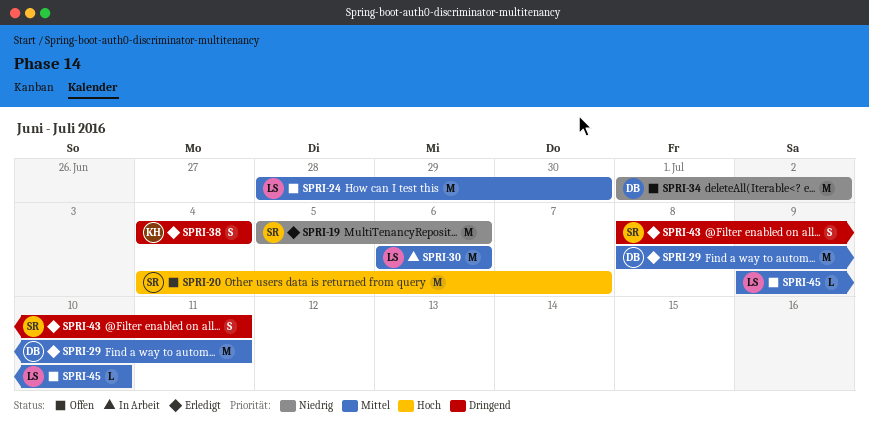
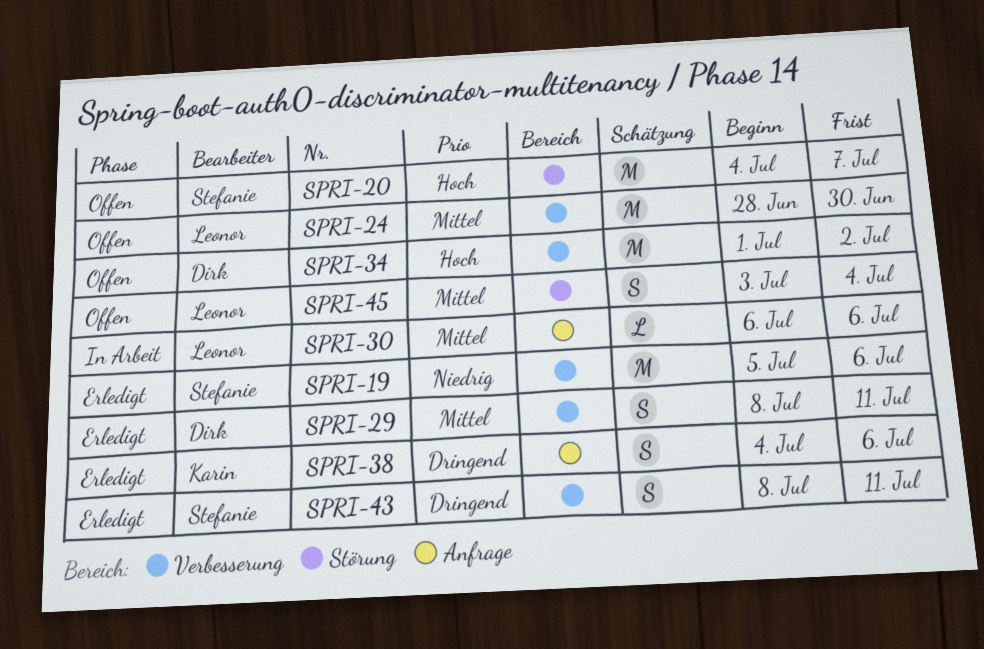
SPRI-29, estimate: M -> S
SPRI-30, estimate: M -> L
SPRI-34, priority: Niedrig -> Hoch
SPRI-38, due: Jul 4 -> Jul 6
SPRI-45, estimate: L -> S
SPRI-45, start: Jul 9 -> Jul 3
SPRI-45, due: Jul 10 -> Jul 4

